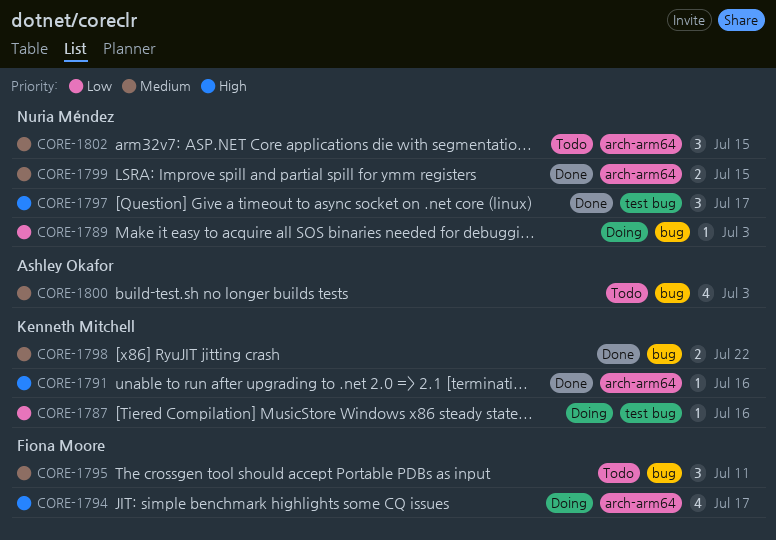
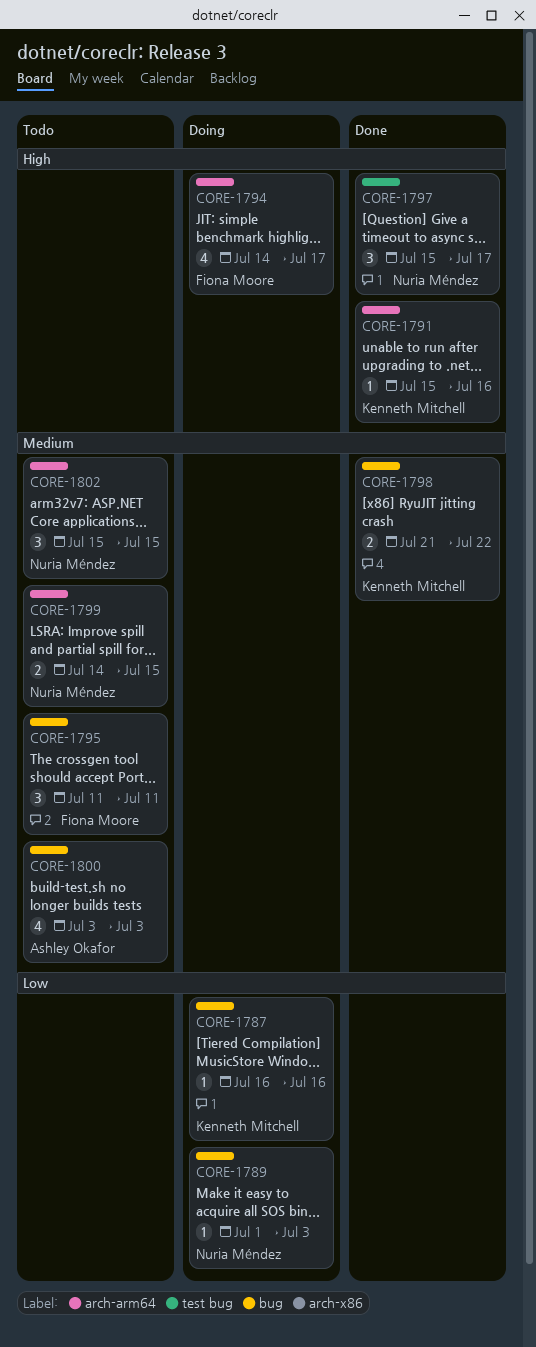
CORE-1787, label: test bug -> bug
CORE-1799, status: Done -> Todo

